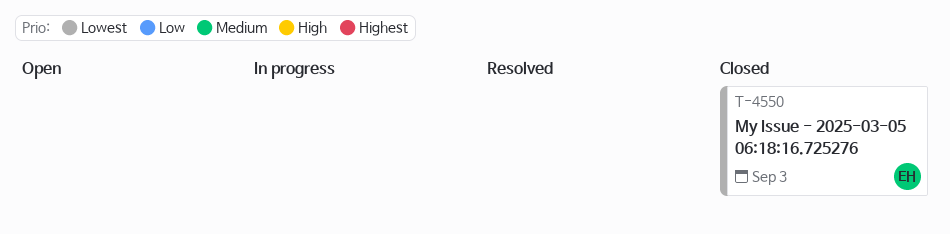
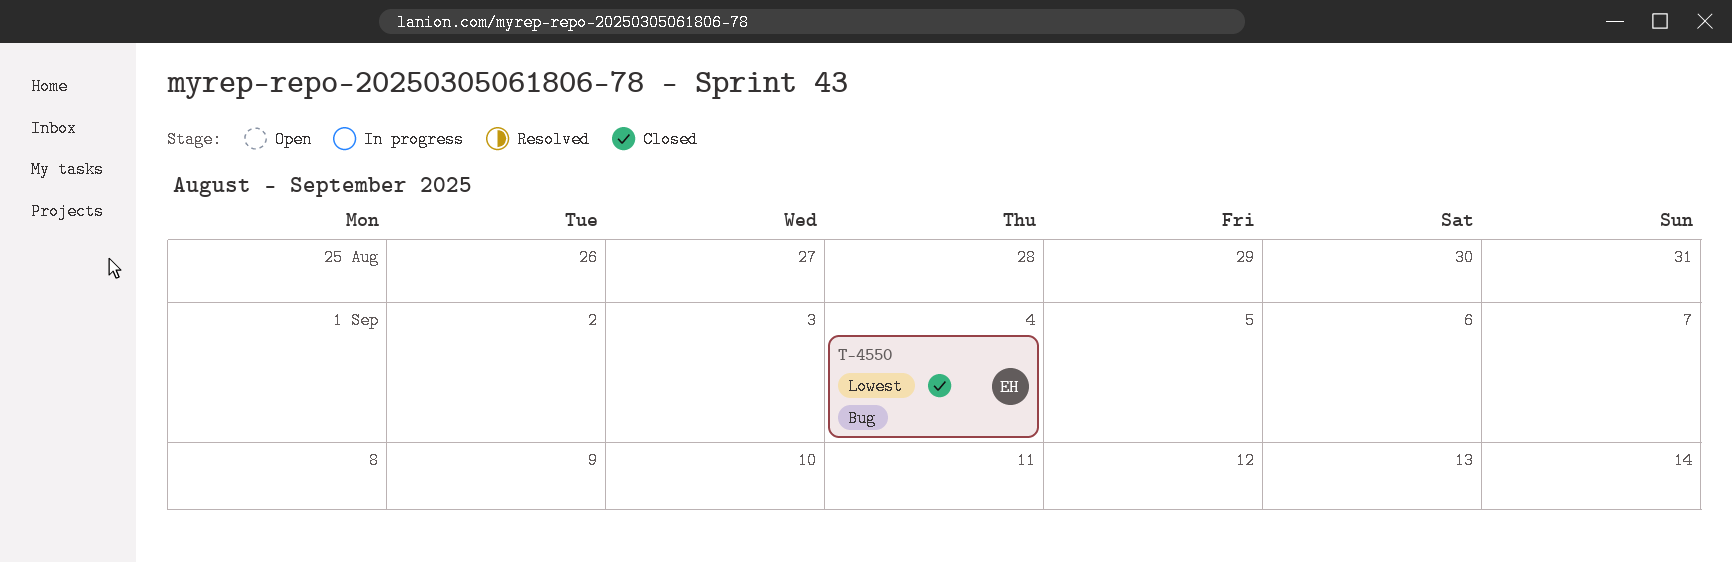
T-4550, due: Sep 3 -> Sep 4

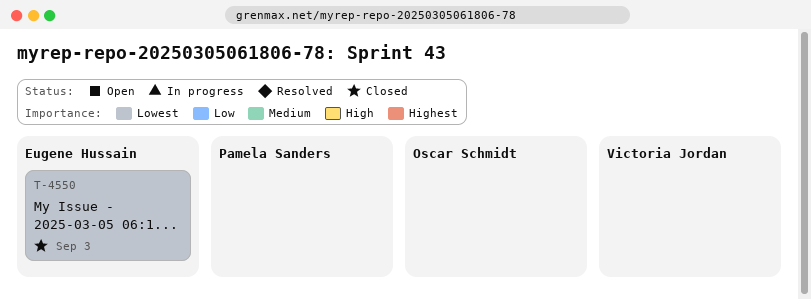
T-4550, due: Sep 4 -> Sep 3

